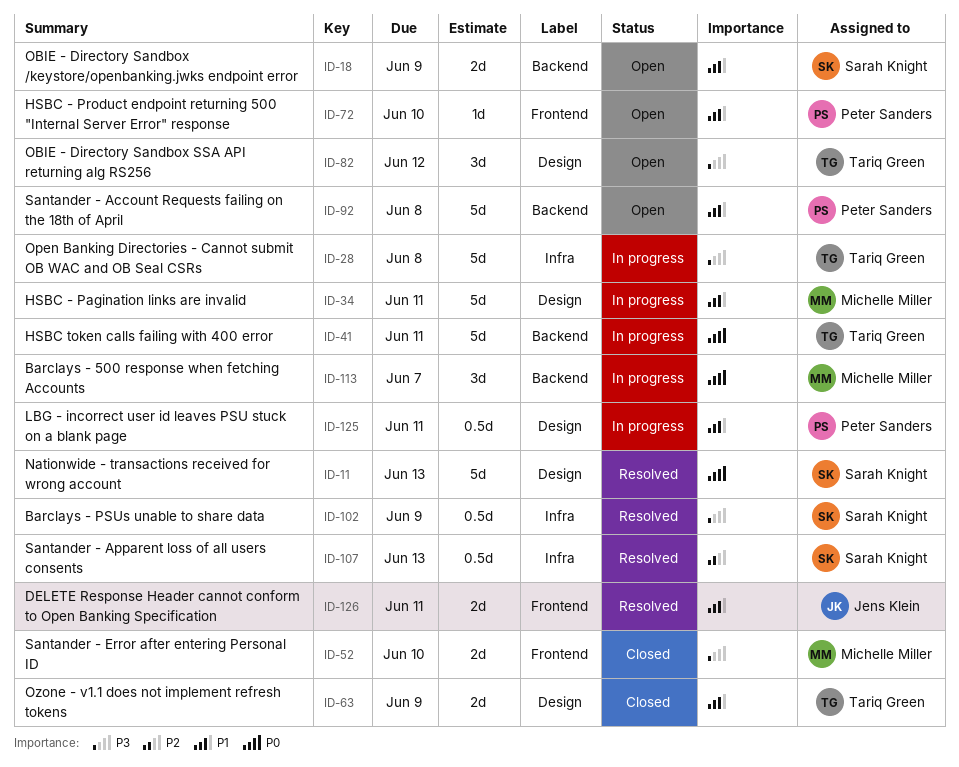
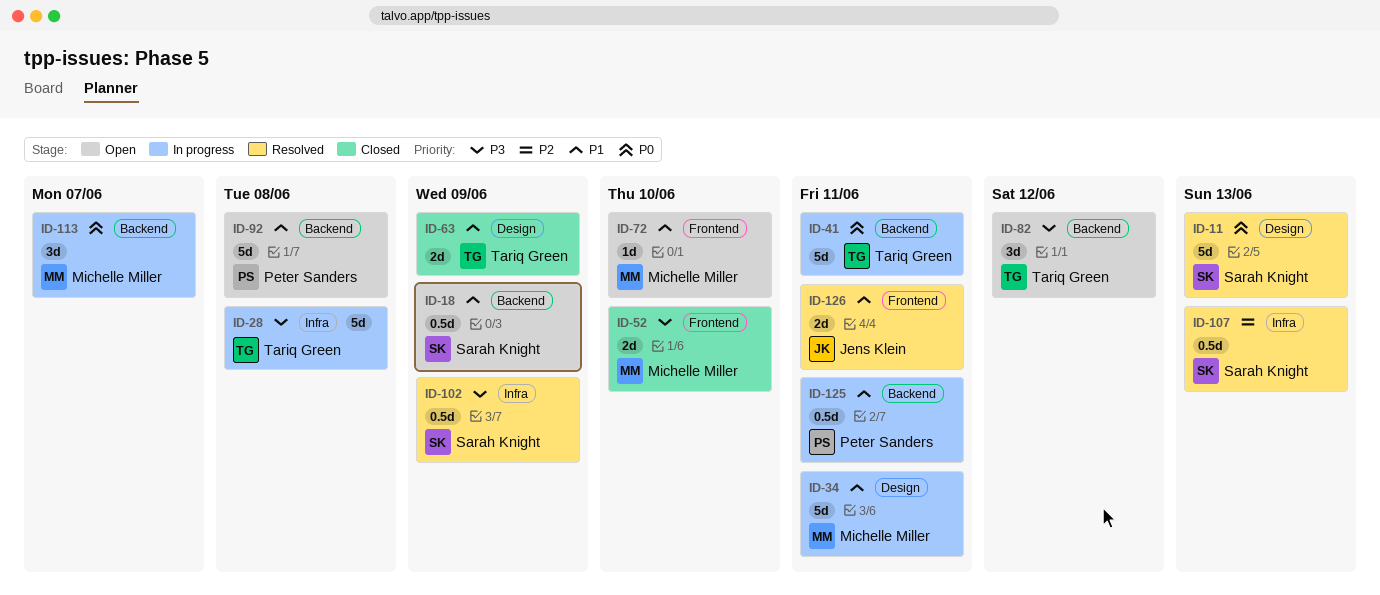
ID-18, estimate: 2d -> 0.5d
ID-72, owner: Peter Sanders -> Michelle Miller
ID-82, label: Design -> Backend
ID-125, label: Design -> Backend

